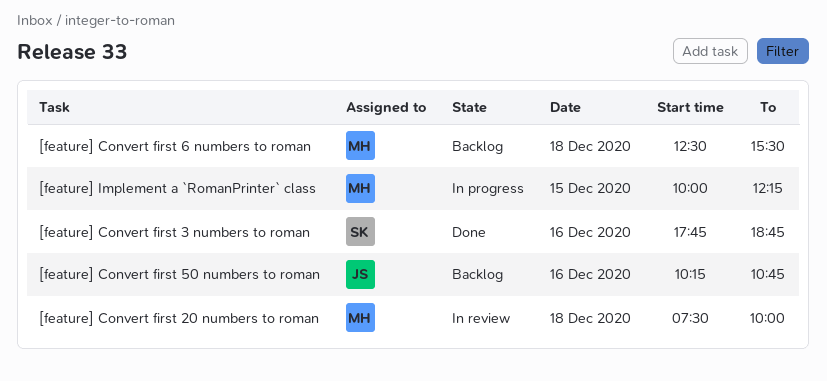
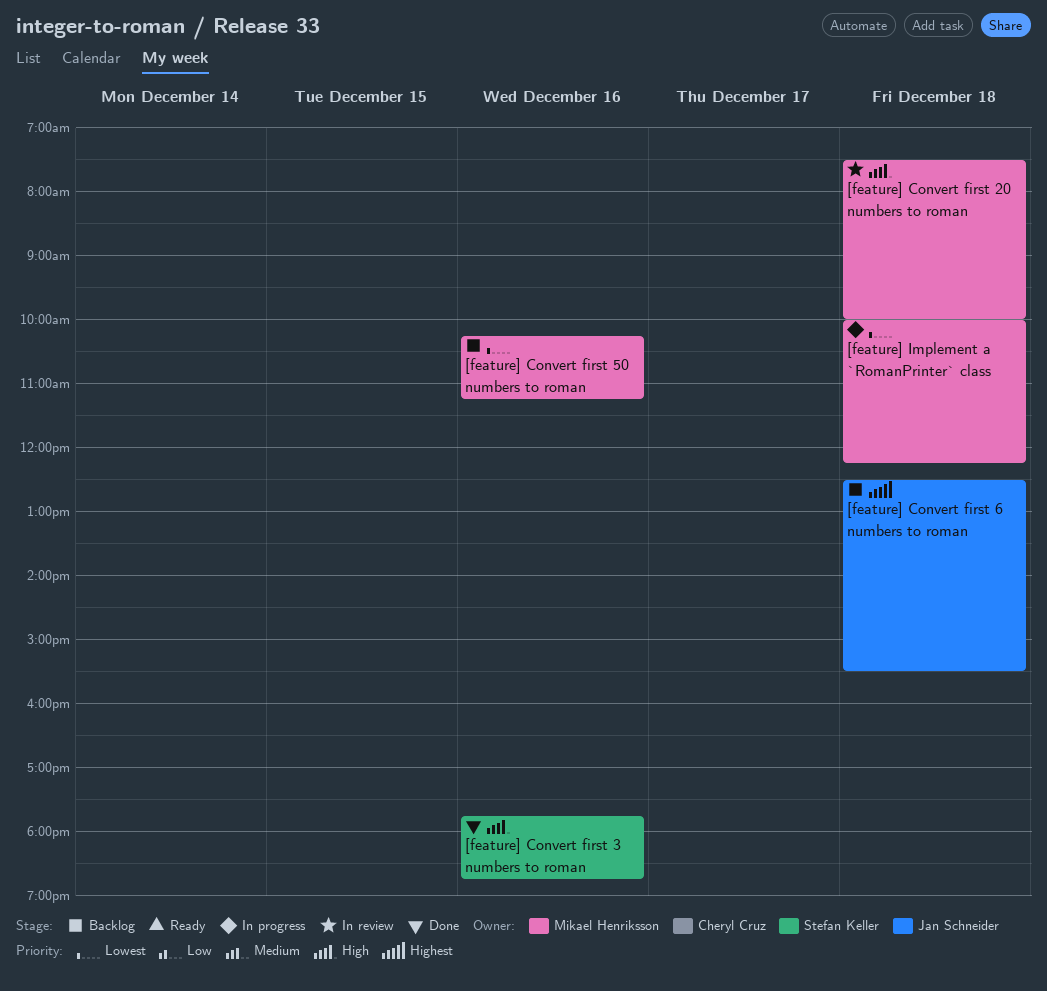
[feature] Convert first 50 numbers to roman, owner: Jan Schneider -> Mikael Henriksson
[feature] Convert first 50 numbers to roman, ends: 10:45 -> 11:15
[feature] Convert first 6 numbers to roman, owner: Mikael Henriksson -> Jan Schneider
[feature] Implement a `RomanPrinter` class, day: Dec 15 -> Dec 18

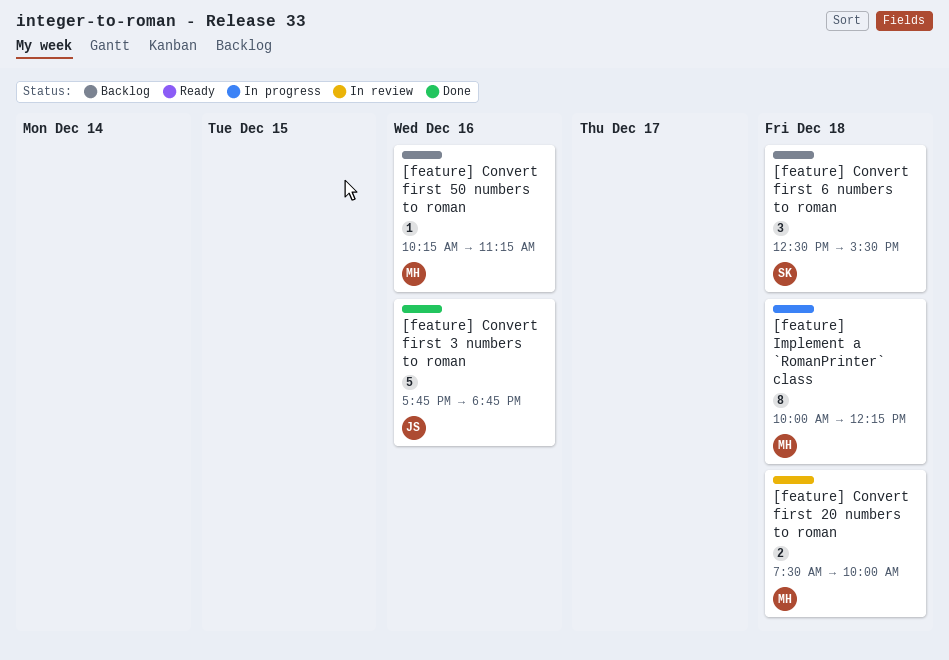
[feature] Convert first 3 numbers to roman, owner: Stefan Keller -> Jan Schneider
[feature] Convert first 6 numbers to roman, owner: Jan Schneider -> Stefan Keller

